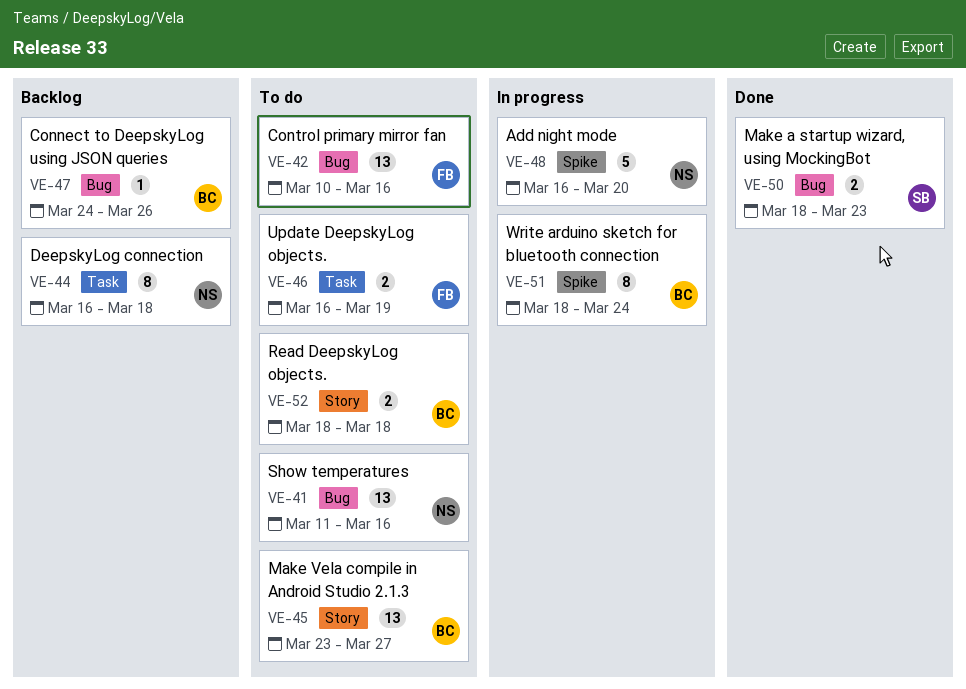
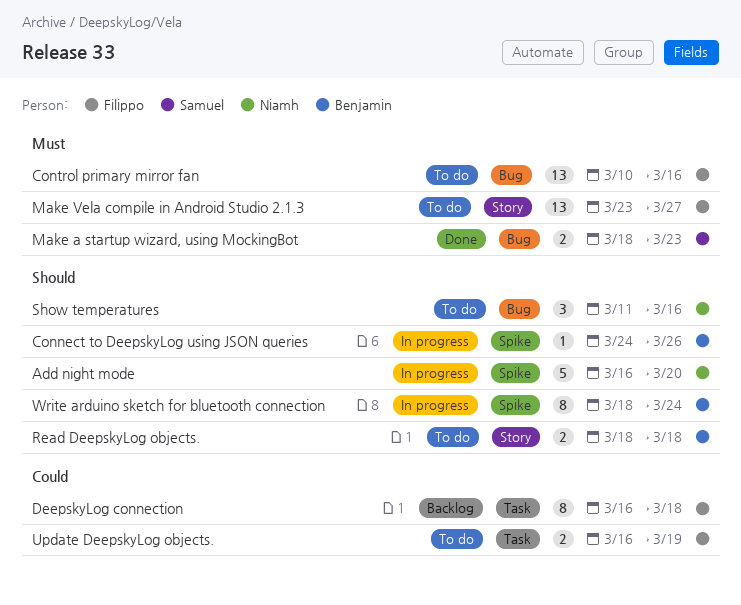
Connect to DeepskyLog using JSON queries, status: Backlog -> In progress
Connect to DeepskyLog using JSON queries, label: Bug -> Spike
DeepskyLog connection, owner: Niamh -> Filippo
Make Vela compile in Android Studio 2.1.3, owner: Benjamin -> Filippo
Show temperatures, estimate: 13 -> 3

